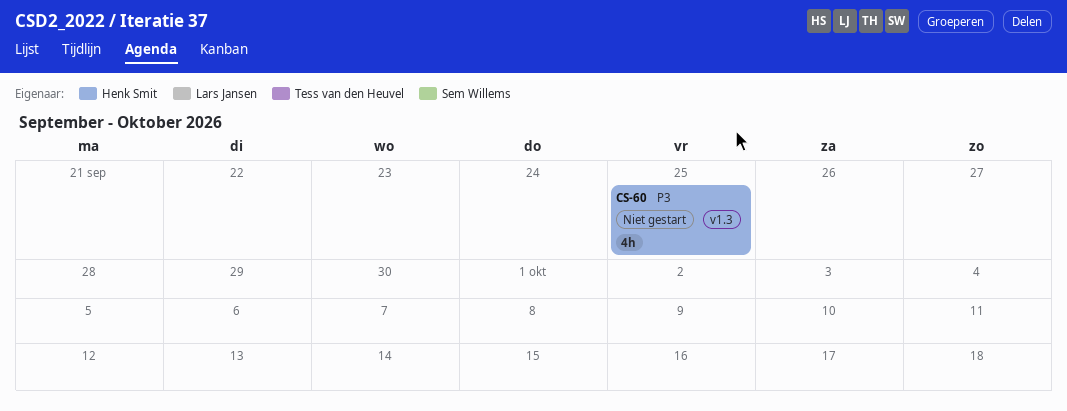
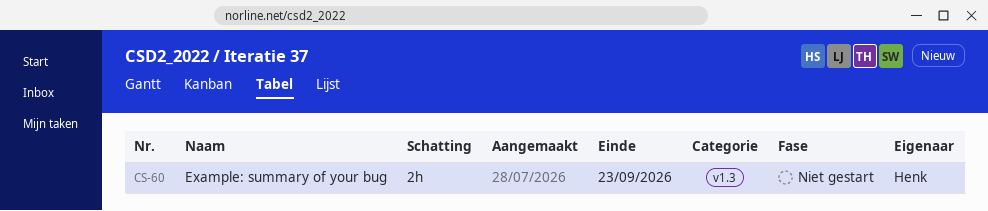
CS-60, estimate: 4h -> 2h
CS-60, due: Sep 25 -> Sep 23

